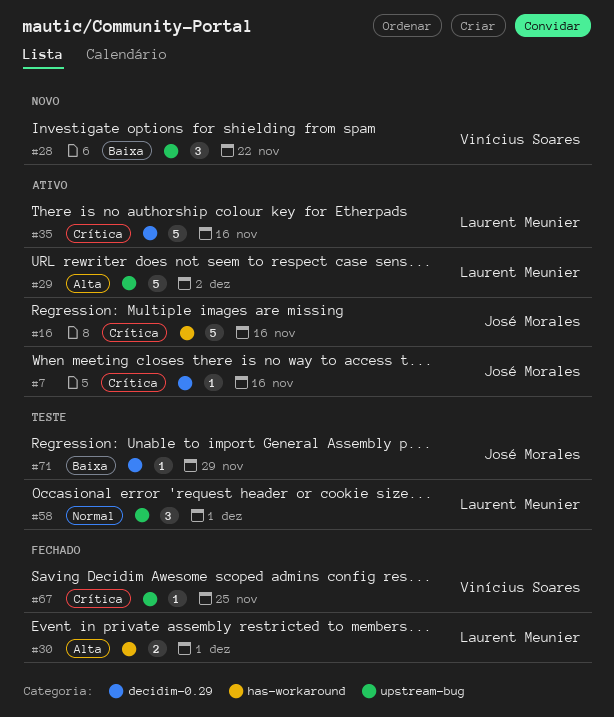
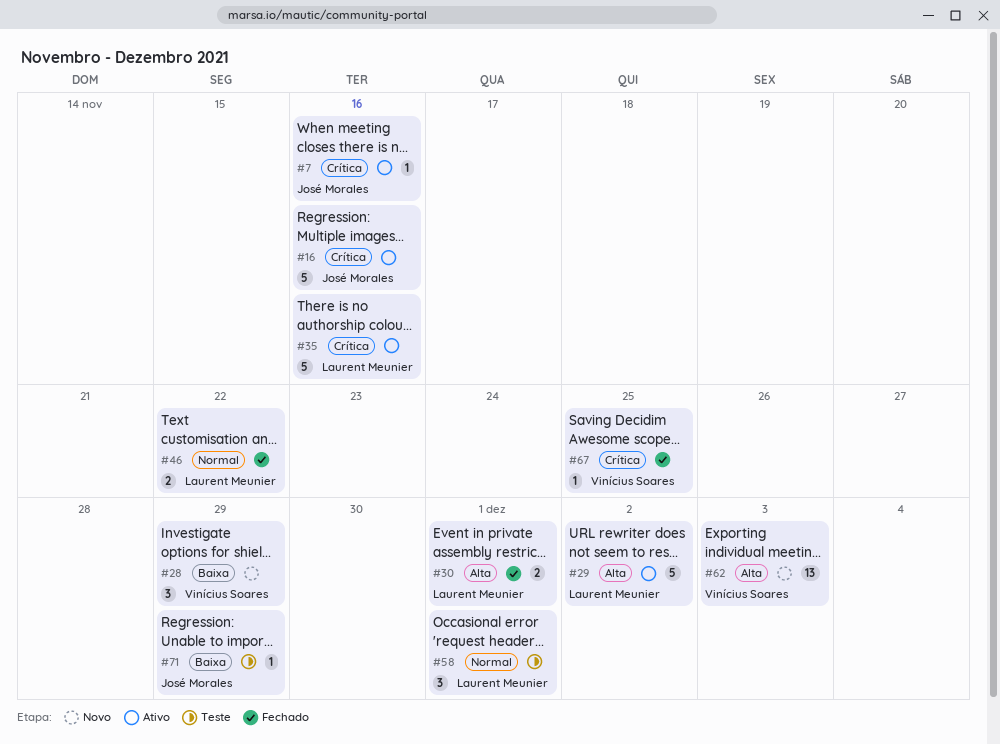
#28, due: Nov 22 -> Nov 29
#46: none -> present
#62: none -> present

